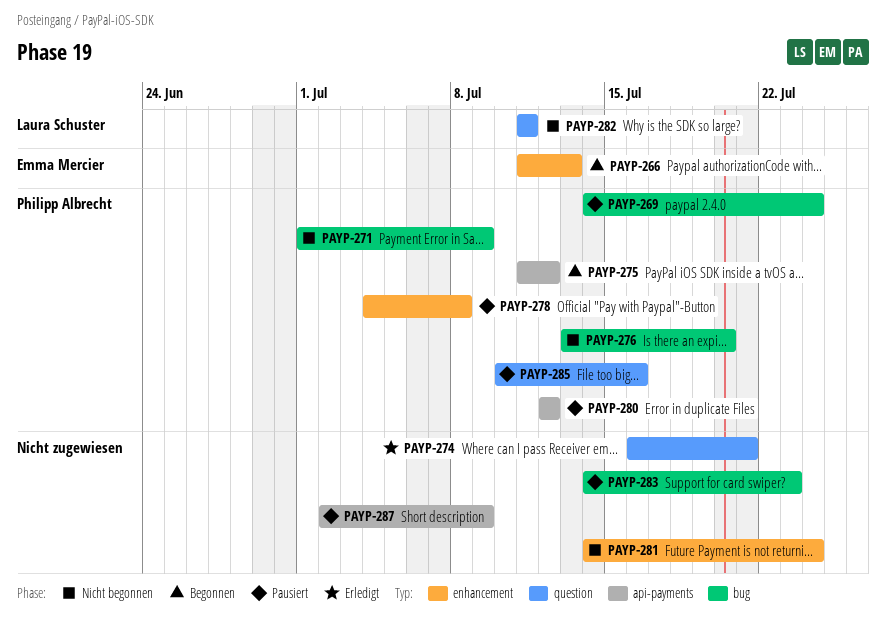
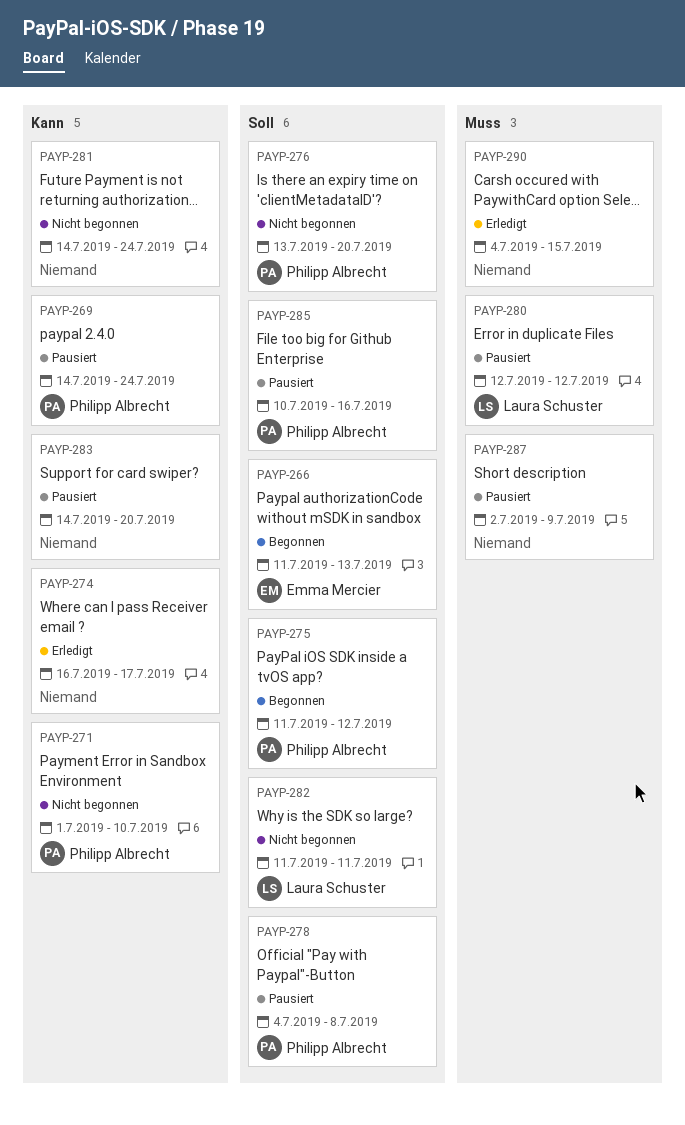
PAYP-271, due: Jul 9 -> Jul 10
PAYP-274, due: Jul 21 -> Jul 17
PAYP-280, owner: Philipp Albrecht -> Laura Schuster
PAYP-283, due: Jul 23 -> Jul 20
PAYP-290: none -> present

